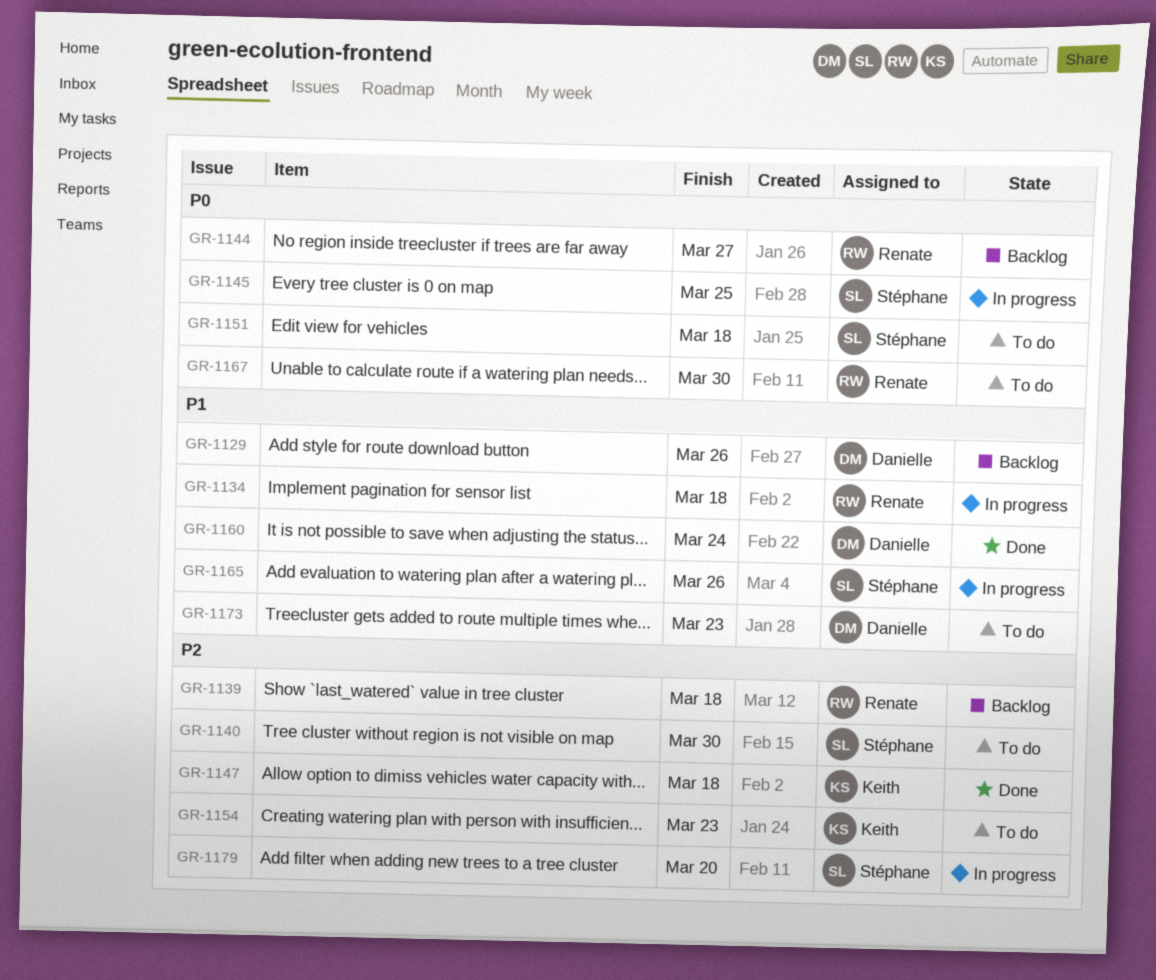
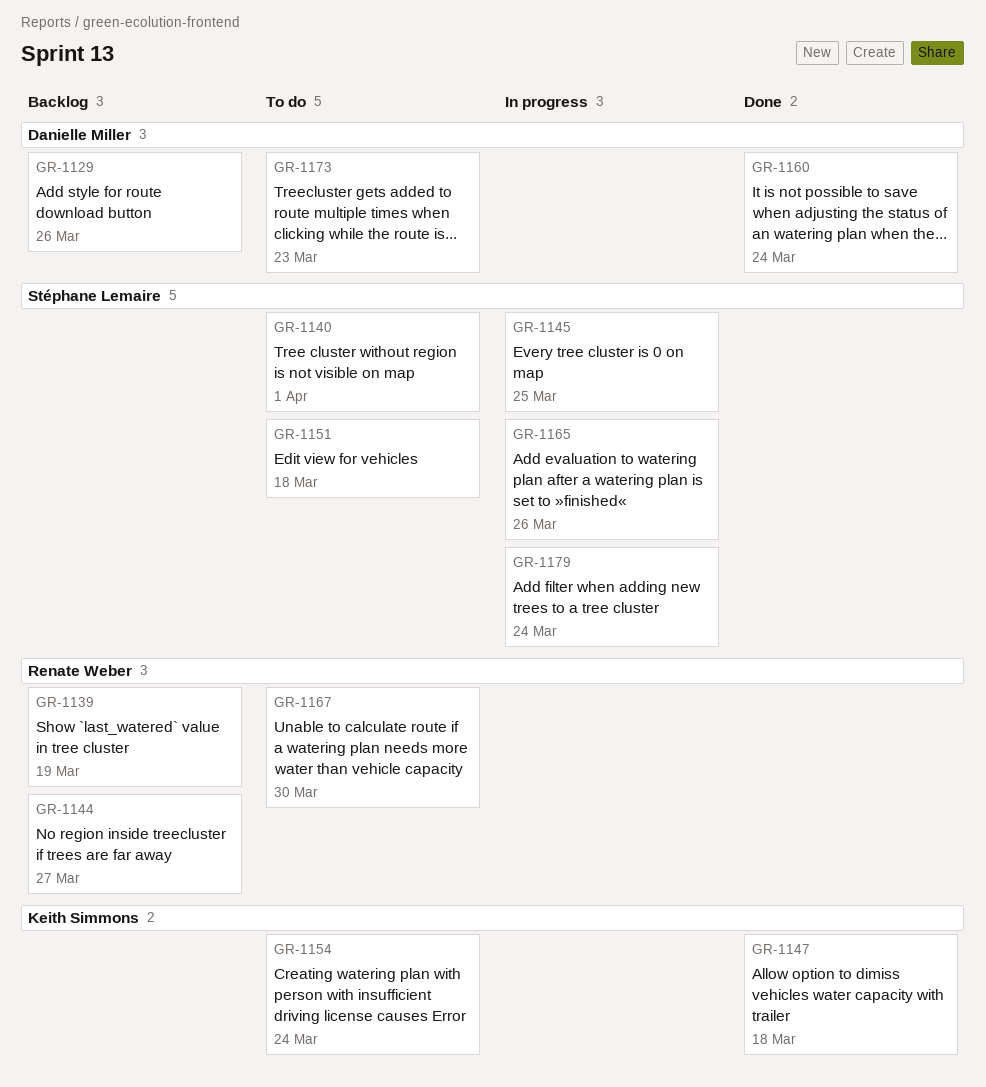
GR-1134: present -> none
GR-1139, due: Mar 18 -> Mar 19
GR-1140, due: Mar 30 -> Apr 1
GR-1154, due: Mar 23 -> Mar 24
GR-1179, due: Mar 20 -> Mar 24

